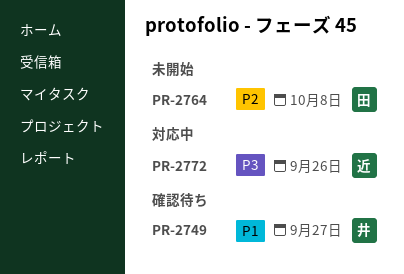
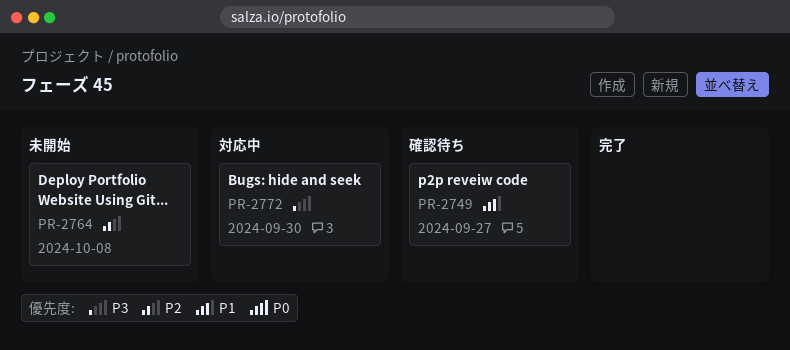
PR-2772, due: Sep 26 -> Sep 30

